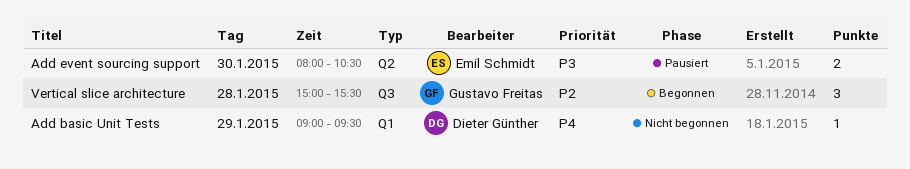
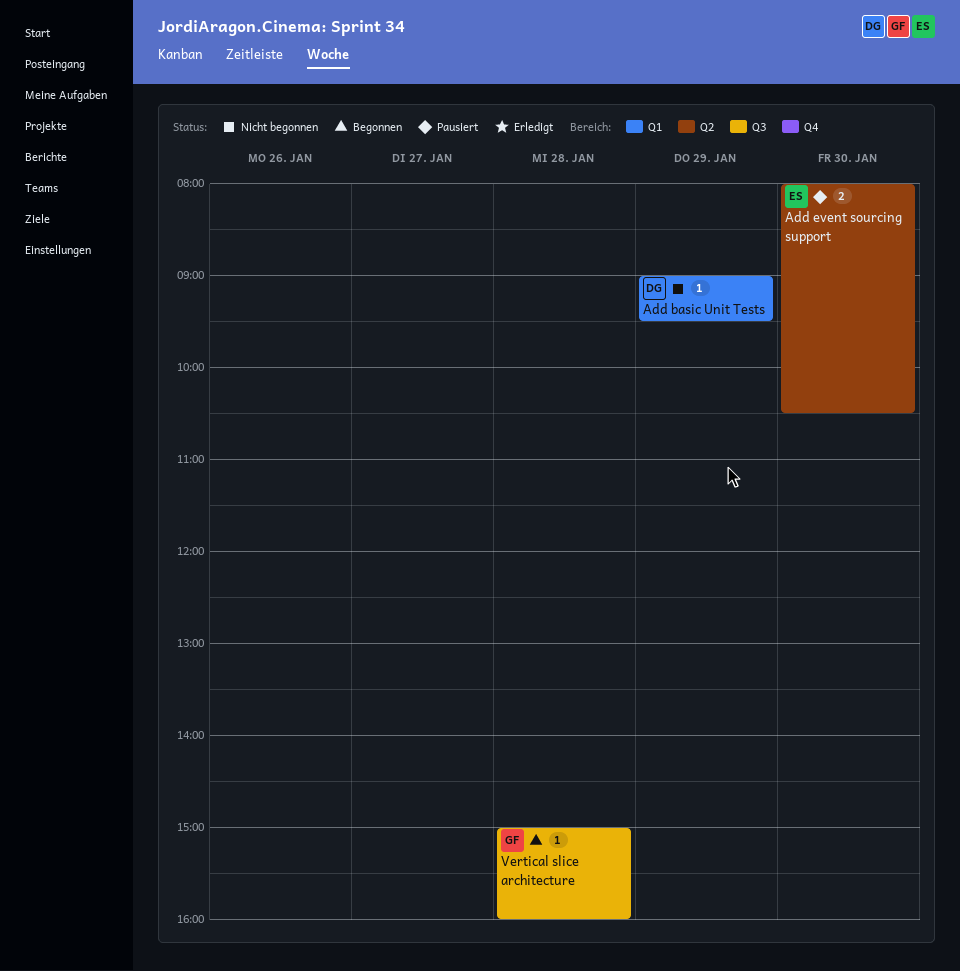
Vertical slice architecture, estimate: 3 -> 1
Vertical slice architecture, ends: 15:30 -> 16:00

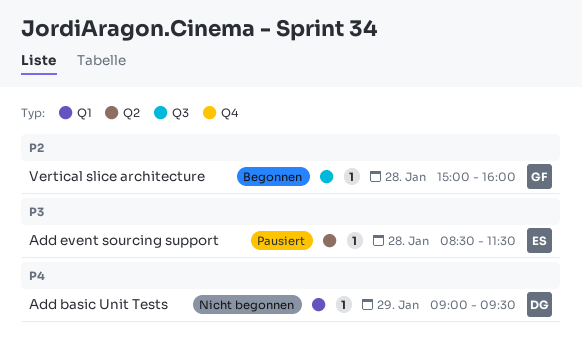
Add event sourcing support, estimate: 2 -> 1
Add event sourcing support, day: Jan 30 -> Jan 28
Add event sourcing support, begins: 08:00 -> 08:30
Add event sourcing support, ends: 10:30 -> 11:30

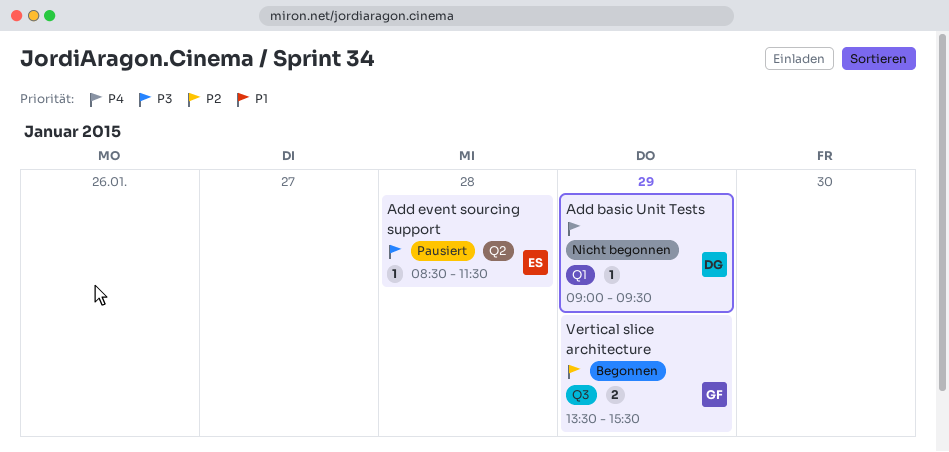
Vertical slice architecture, estimate: 1 -> 2
Vertical slice architecture, day: Jan 28 -> Jan 29
Vertical slice architecture, begins: 15:00 -> 13:30
Vertical slice architecture, ends: 16:00 -> 15:30

